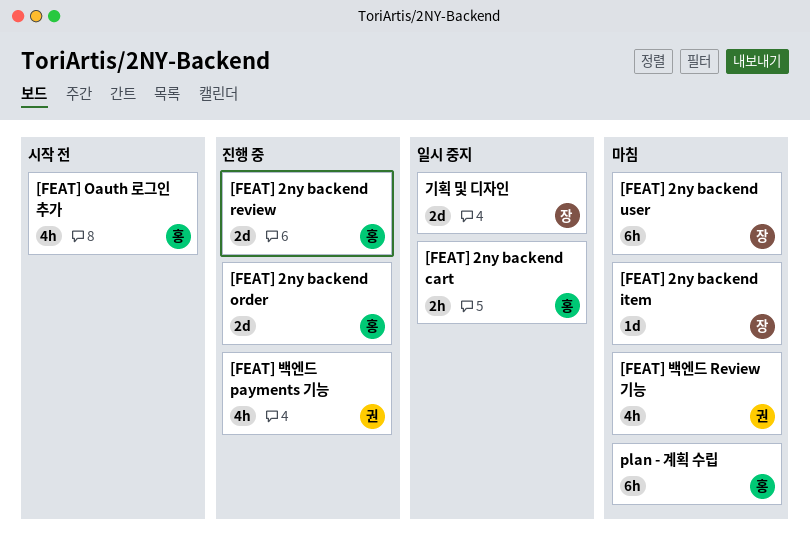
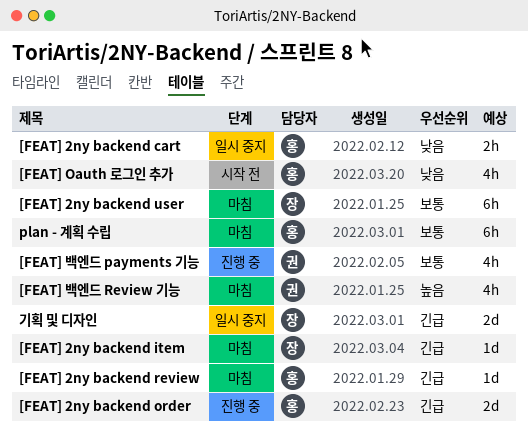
[FEAT] 2ny backend review, status: 진행 중 -> 마침
[FEAT] 2ny backend review, estimate: 2d -> 1d

